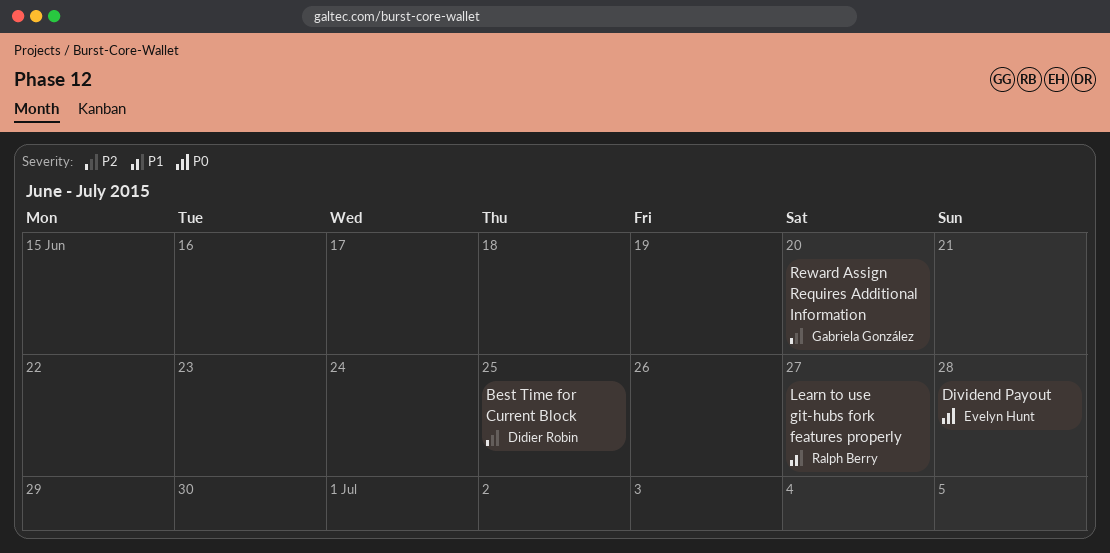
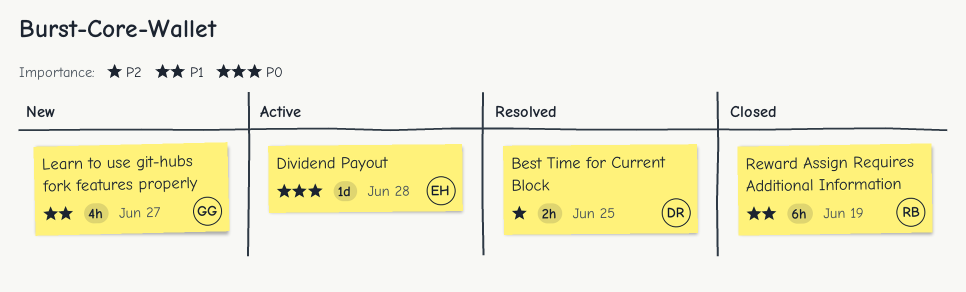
Learn to use git-hubs fork features properly, owner: Ralph Berry -> Gabriela González
Reward Assign Requires Additional Information, owner: Gabriela González -> Ralph Berry
Reward Assign Requires Additional Information, priority: P2 -> P1
Reward Assign Requires Additional Information, due: Jun 20 -> Jun 19

